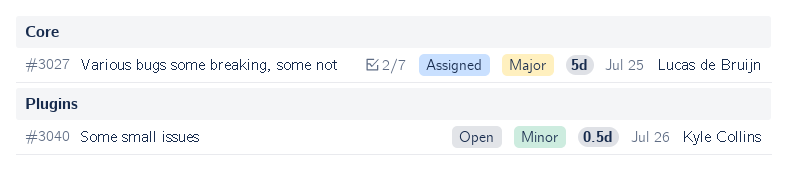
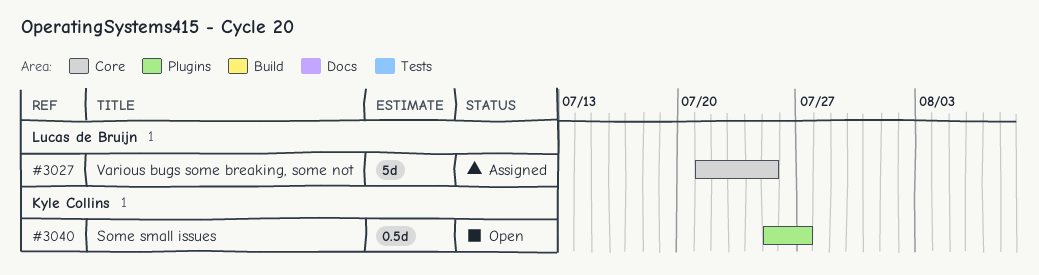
#3040, due: Jul 26 -> Jul 27

